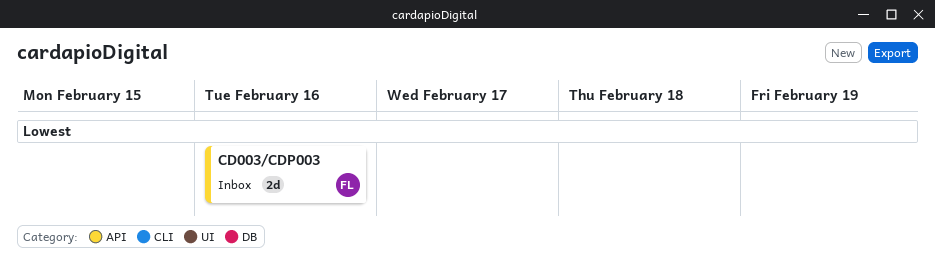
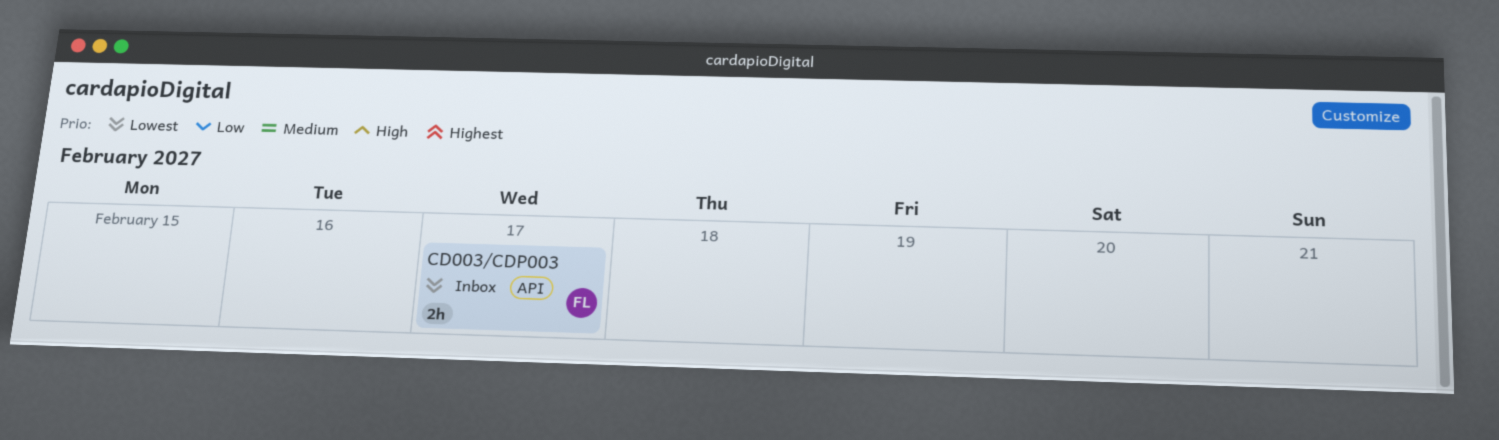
CD003/CDP003, estimate: 2d -> 2h
CD003/CDP003, due: Feb 16 -> Feb 17

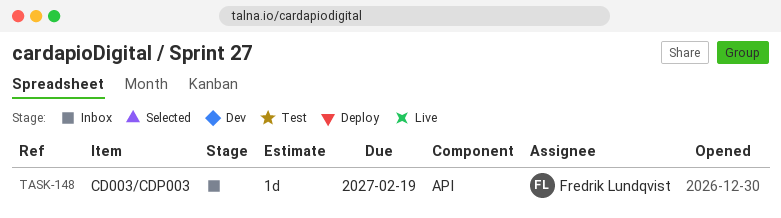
CD003/CDP003, estimate: 2h -> 1d
CD003/CDP003, due: Feb 17 -> Feb 19

